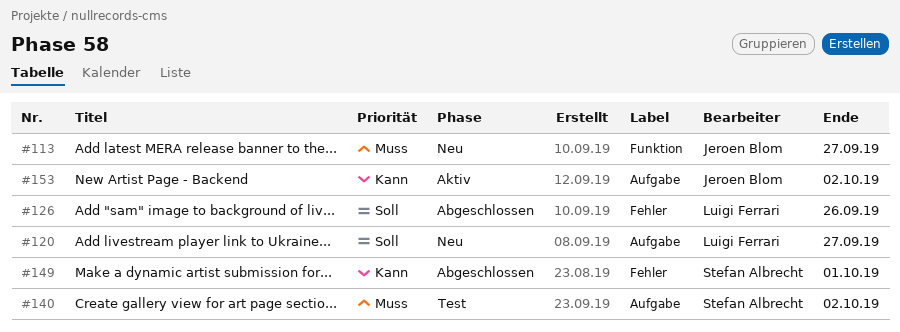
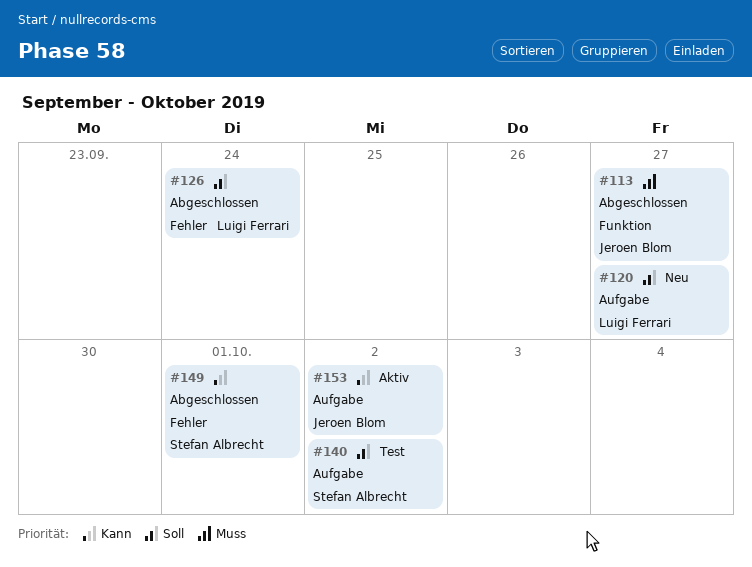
#113, status: Neu -> Abgeschlossen
#126, due: Sep 26 -> Sep 24
#140, priority: Muss -> Soll

